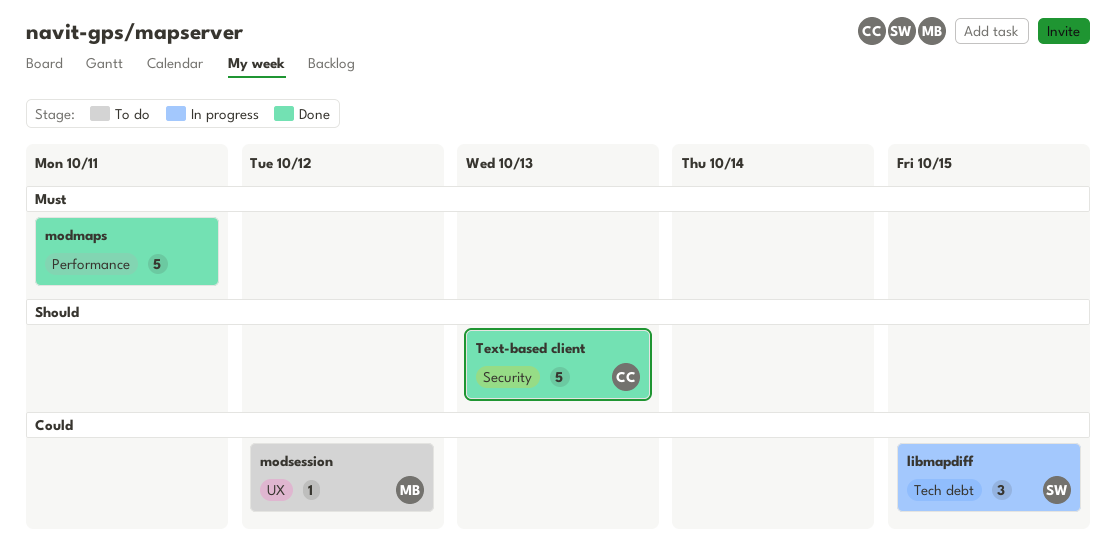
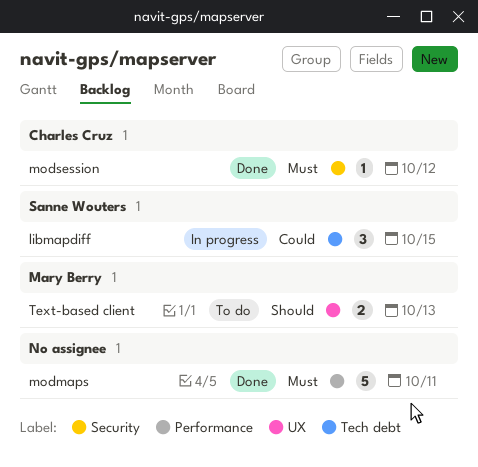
modsession, status: To do -> Done
modsession, owner: Mary Berry -> Charles Cruz
modsession, priority: Could -> Must
modsession, label: UX -> Security
Text-based client, status: Done -> To do
Text-based client, owner: Charles Cruz -> Mary Berry
Text-based client, label: Security -> UX
Text-based client, estimate: 5 -> 2

